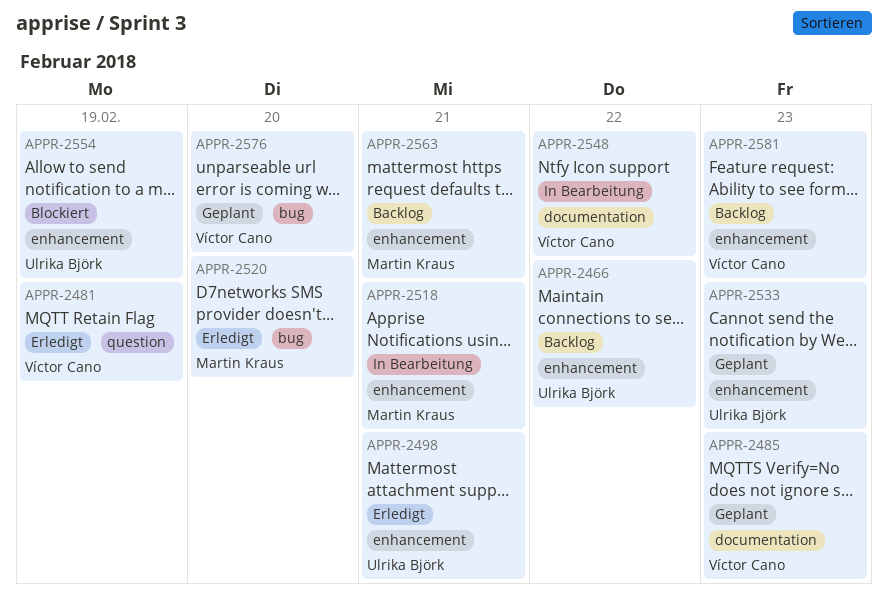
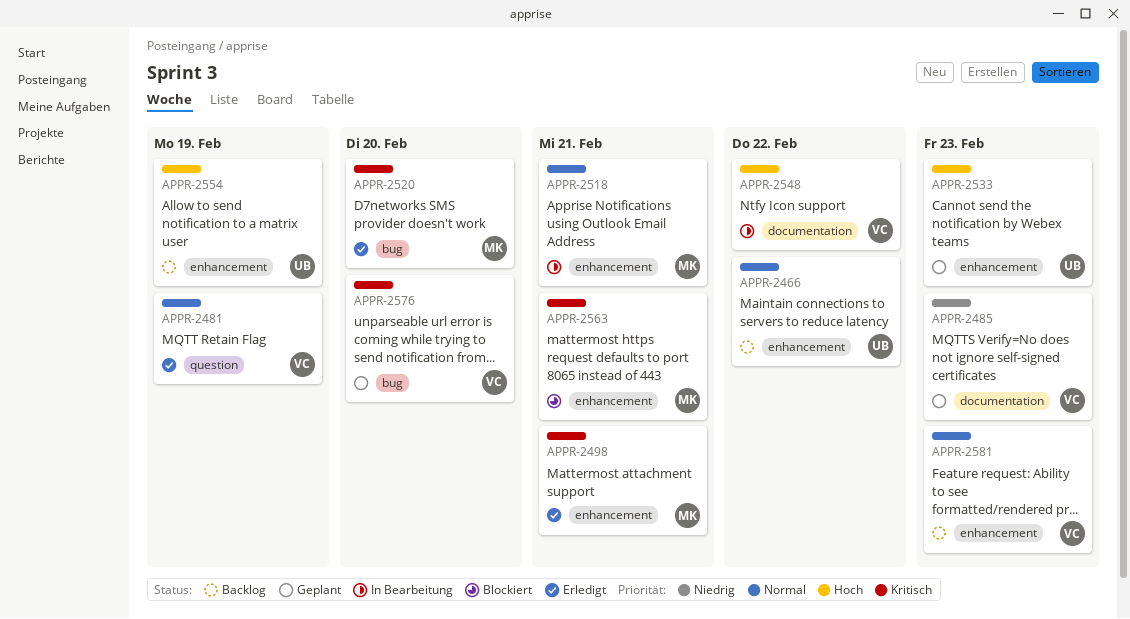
APPR-2498, owner: Ulrika Björk -> Martin Kraus
APPR-2554, status: Blockiert -> Backlog
APPR-2563, status: Backlog -> Blockiert

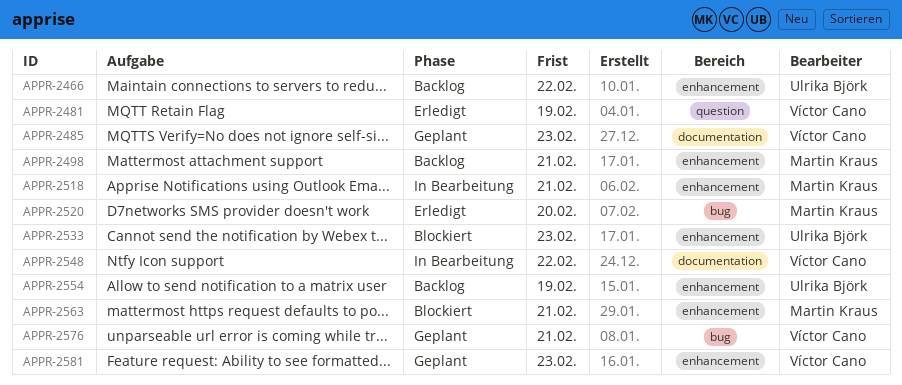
APPR-2498, status: Erledigt -> Backlog
APPR-2533, status: Geplant -> Blockiert
APPR-2576, due: Feb 20 -> Feb 21
APPR-2581, status: Backlog -> Geplant

